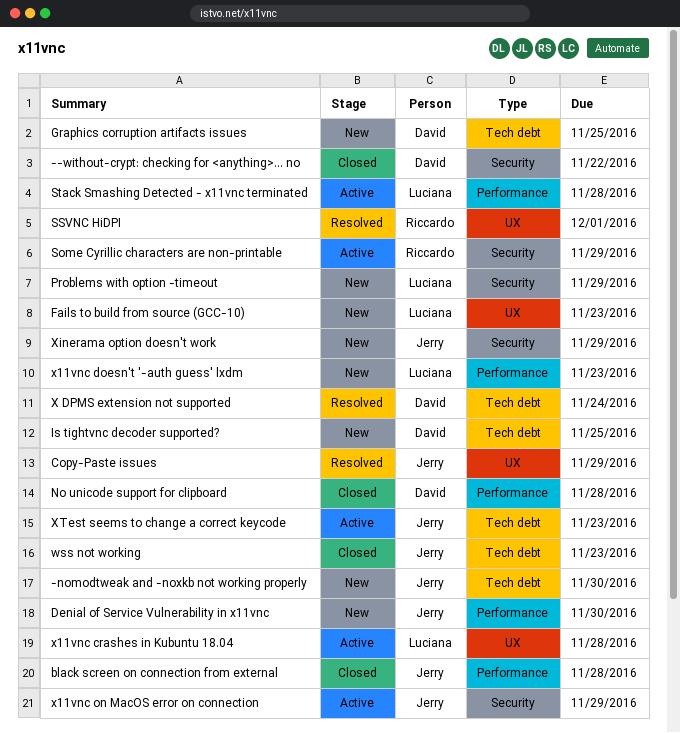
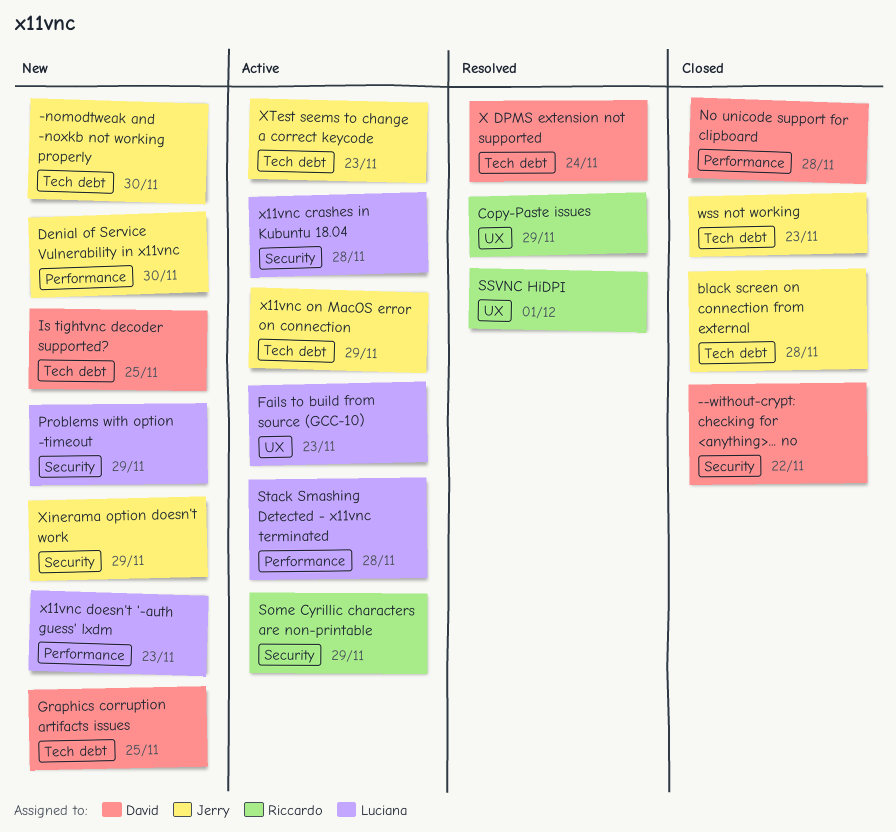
black screen on connection from external, label: Performance -> Tech debt
Copy-Paste issues, owner: Jerry -> Riccardo
Fails to build from source (GCC-10), status: New -> Active
x11vnc crashes in Kubuntu 18.04, label: UX -> Security
x11vnc on MacOS error on connection, label: Security -> Tech debt

